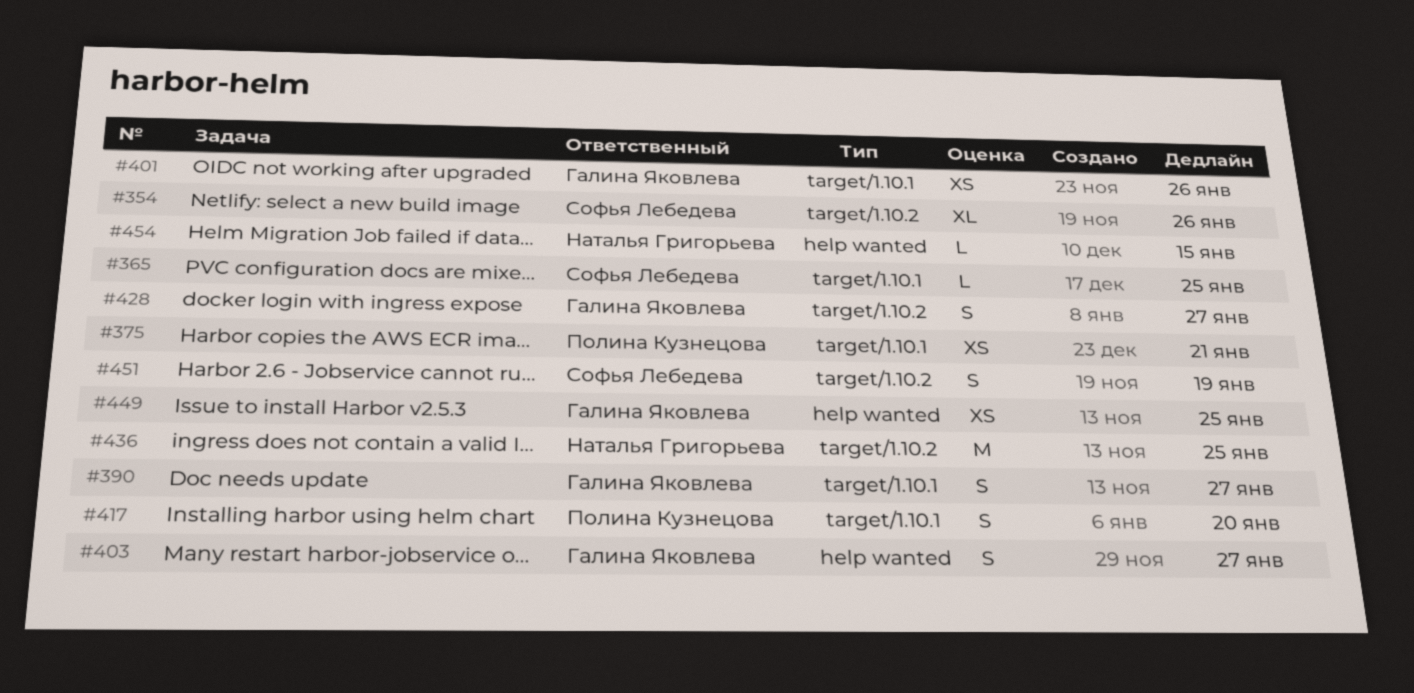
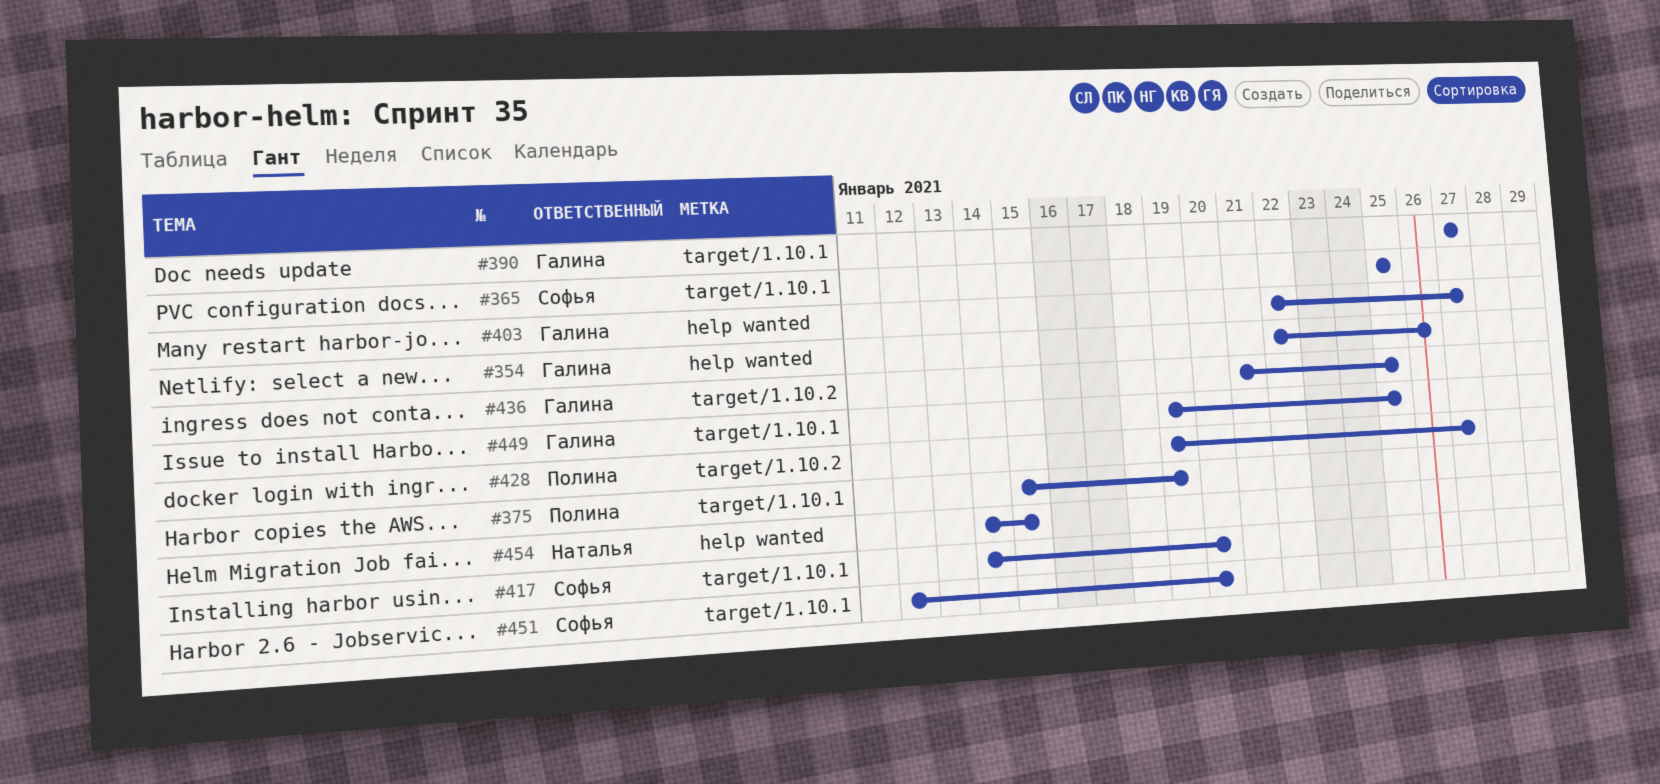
#354, owner: Софья Лебедева -> Галина Яковлева
#354, label: target/1.10.2 -> help wanted
#375, due: Jan 21 -> Jan 19
#401: present -> none
#417, owner: Полина Кузнецова -> Софья Лебедева
#428, owner: Галина Яковлева -> Полина Кузнецова
#436, owner: Наталья Григорьева -> Галина Яковлева
#449, label: help wanted -> target/1.10.1
#451, label: target/1.10.2 -> target/1.10.1
#451, due: Jan 19 -> Jan 20

